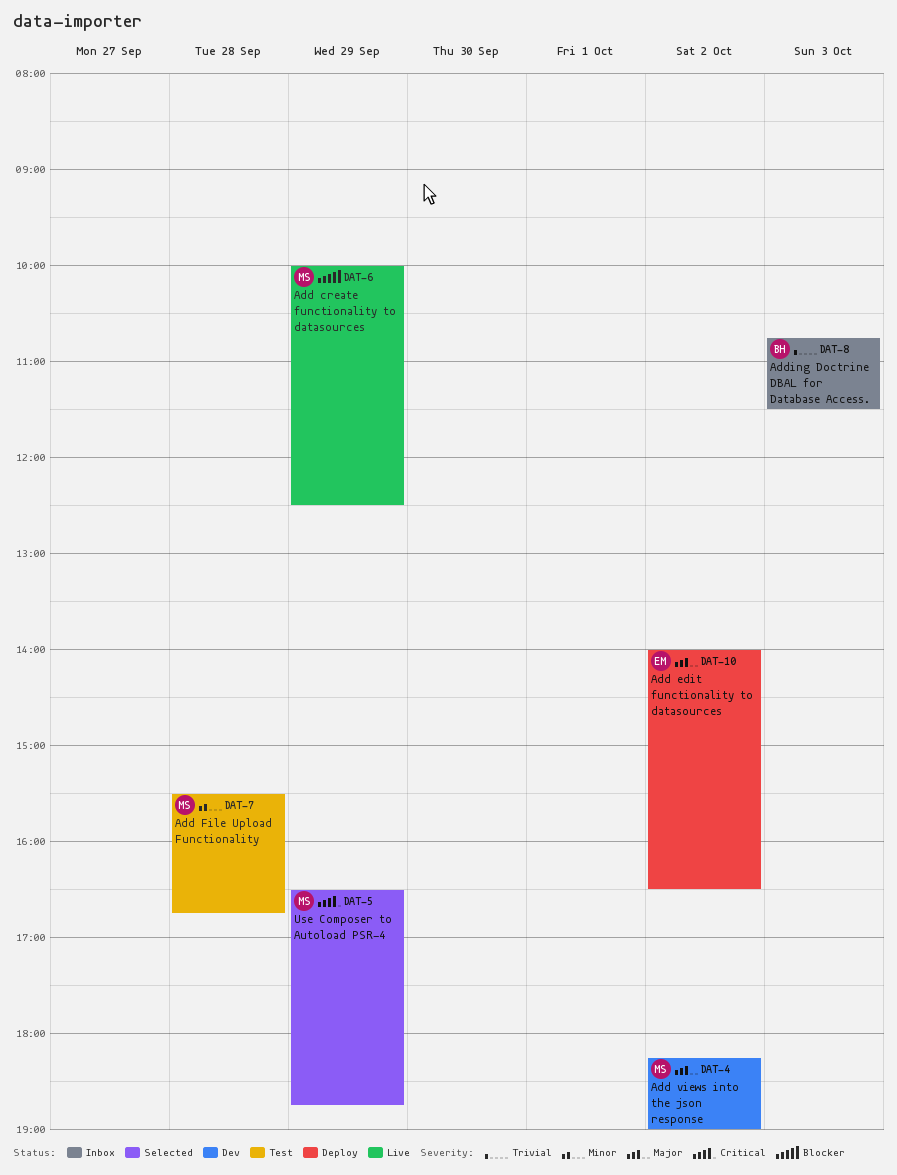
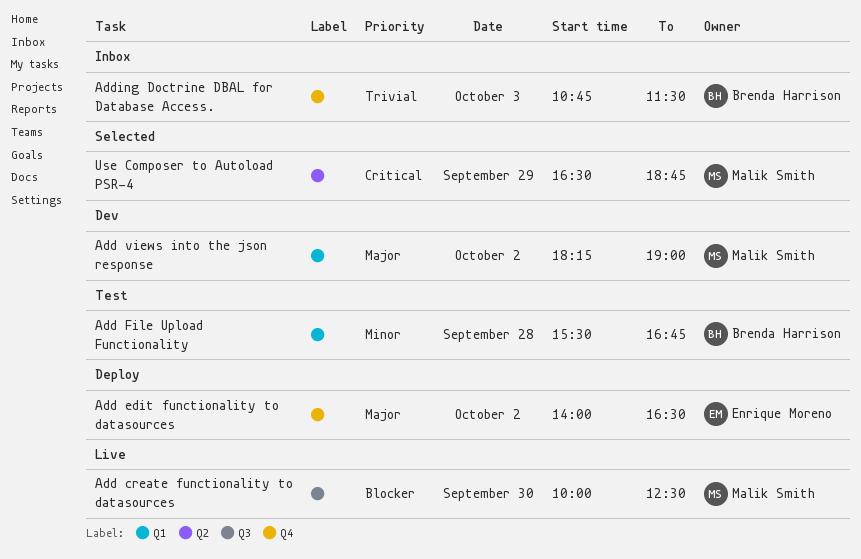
Add create functionality to datasources, day: Sep 29 -> Sep 30
Add File Upload Functionality, owner: Malik Smith -> Brenda Harrison

